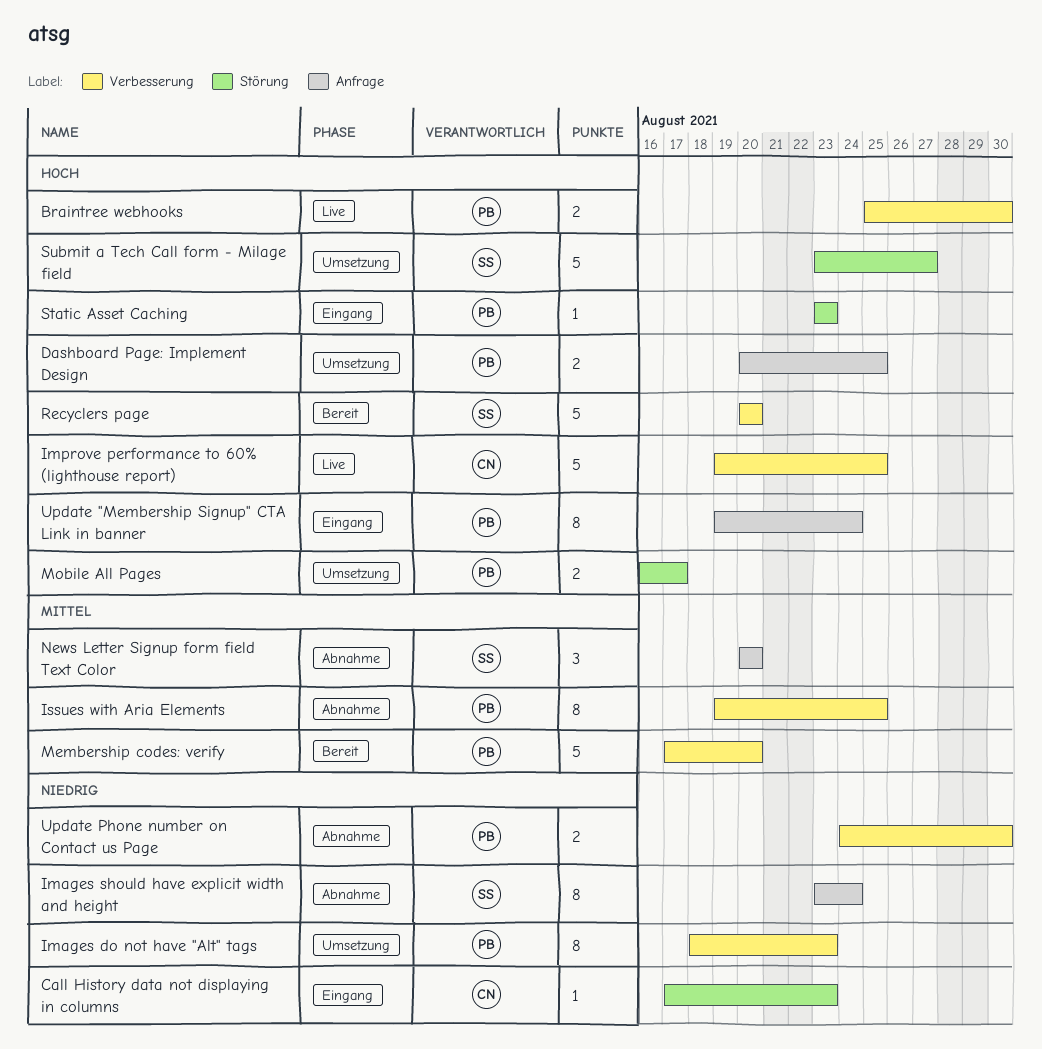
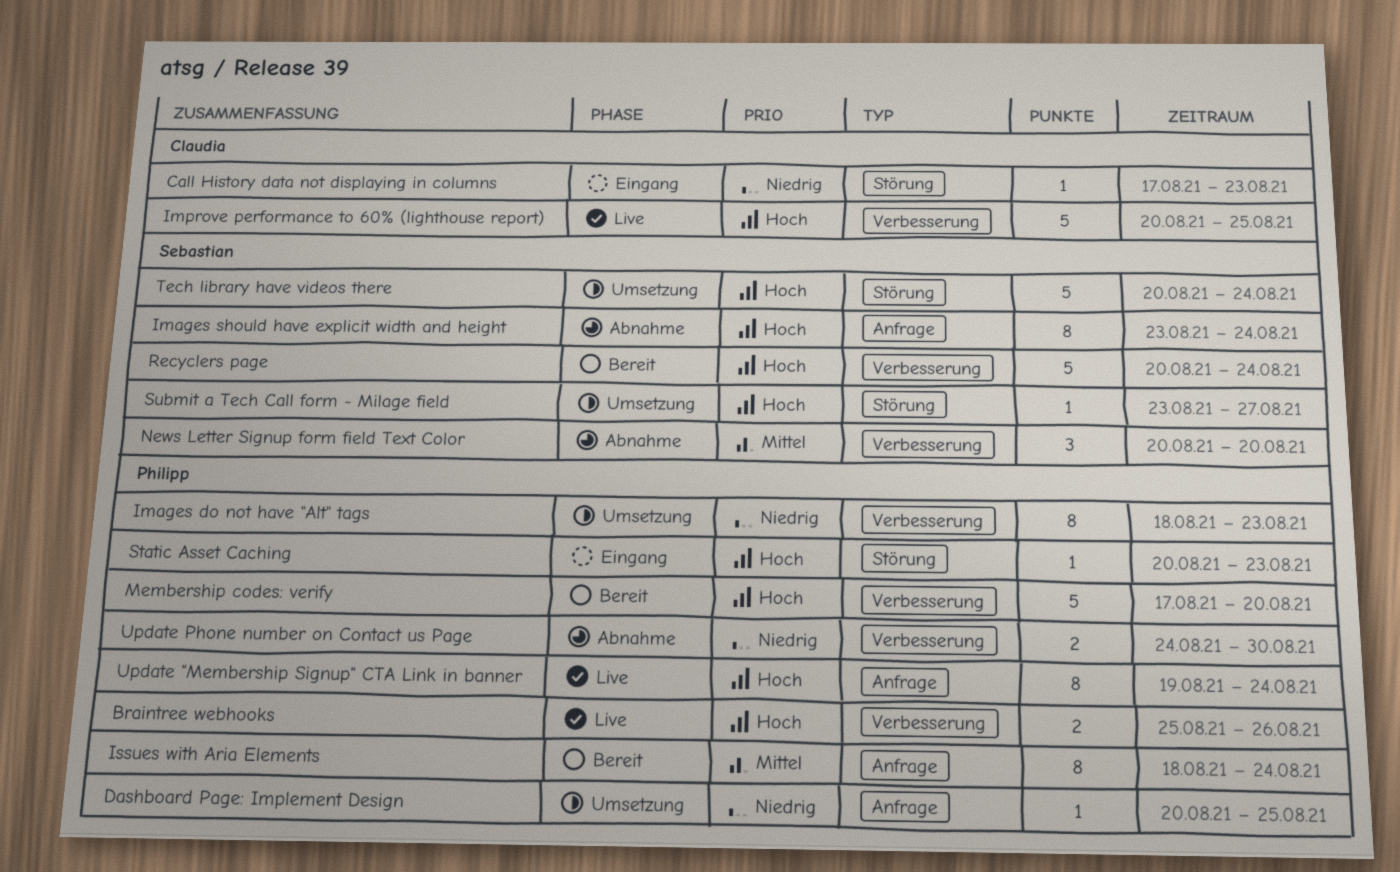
Braintree webhooks, due: Aug 30 -> Aug 26
Dashboard Page: Implement Design, priority: Hoch -> Niedrig
Dashboard Page: Implement Design, estimate: 2 -> 1
Images should have explicit width and height, priority: Niedrig -> Hoch
Improve performance to 60% (lighthouse report), start: Aug 19 -> Aug 20
Issues with Aria Elements, status: Abnahme -> Bereit
Issues with Aria Elements, label: Verbesserung -> Anfrage
Issues with Aria Elements, start: Aug 19 -> Aug 18
Issues with Aria Elements, due: Aug 25 -> Aug 24
Membership codes: verify, priority: Mittel -> Hoch
Mobile All Pages: present -> none
News Letter Signup form field Text Color, label: Anfrage -> Verbesserung
Recyclers page, due: Aug 20 -> Aug 24
Static Asset Caching, start: Aug 23 -> Aug 20
Submit a Tech Call form - Milage field, estimate: 5 -> 1
Tech library have videos there: none -> present
Update "Membership Signup" CTA Link in banner, status: Eingang -> Live

